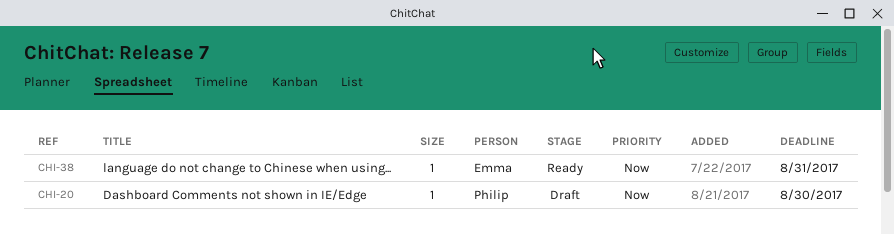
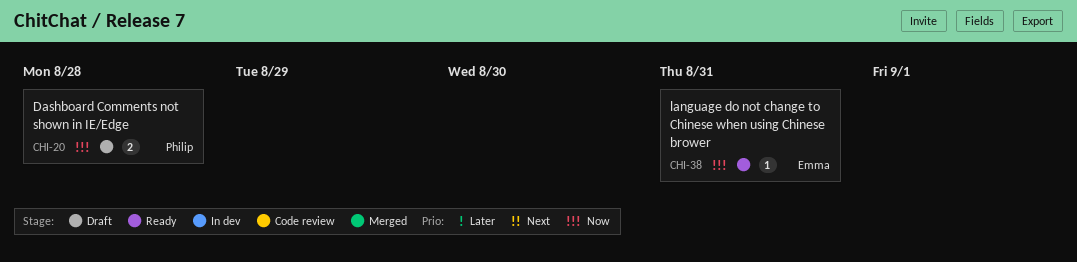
CHI-20, estimate: 1 -> 2
CHI-20, due: Aug 30 -> Aug 28

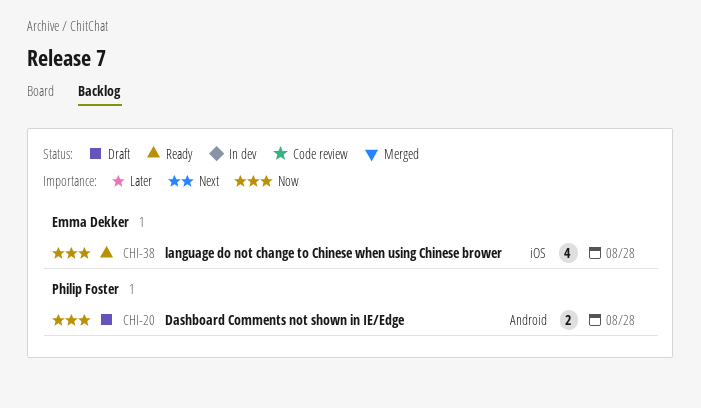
CHI-38, estimate: 1 -> 4
CHI-38, due: Aug 31 -> Aug 28

